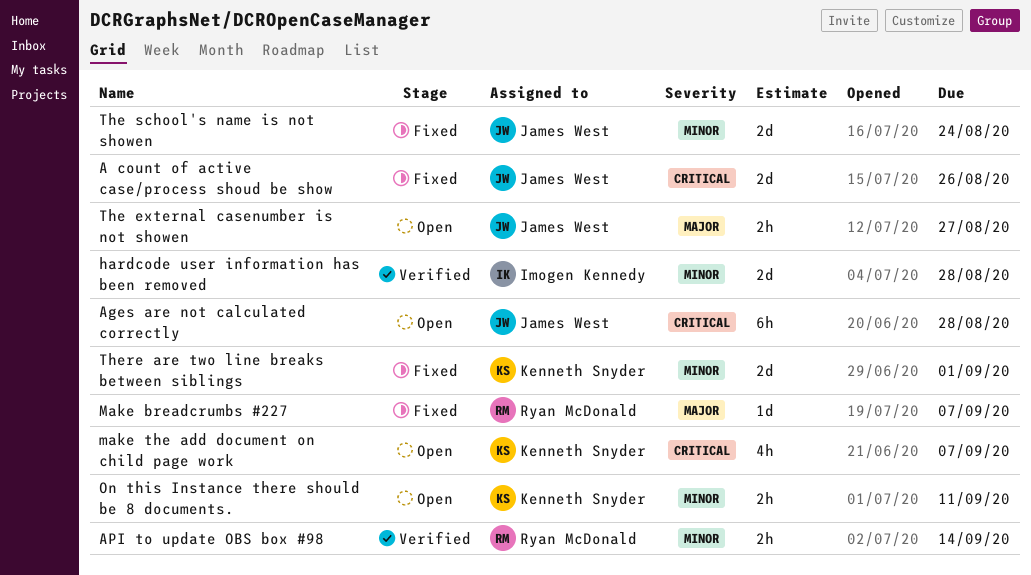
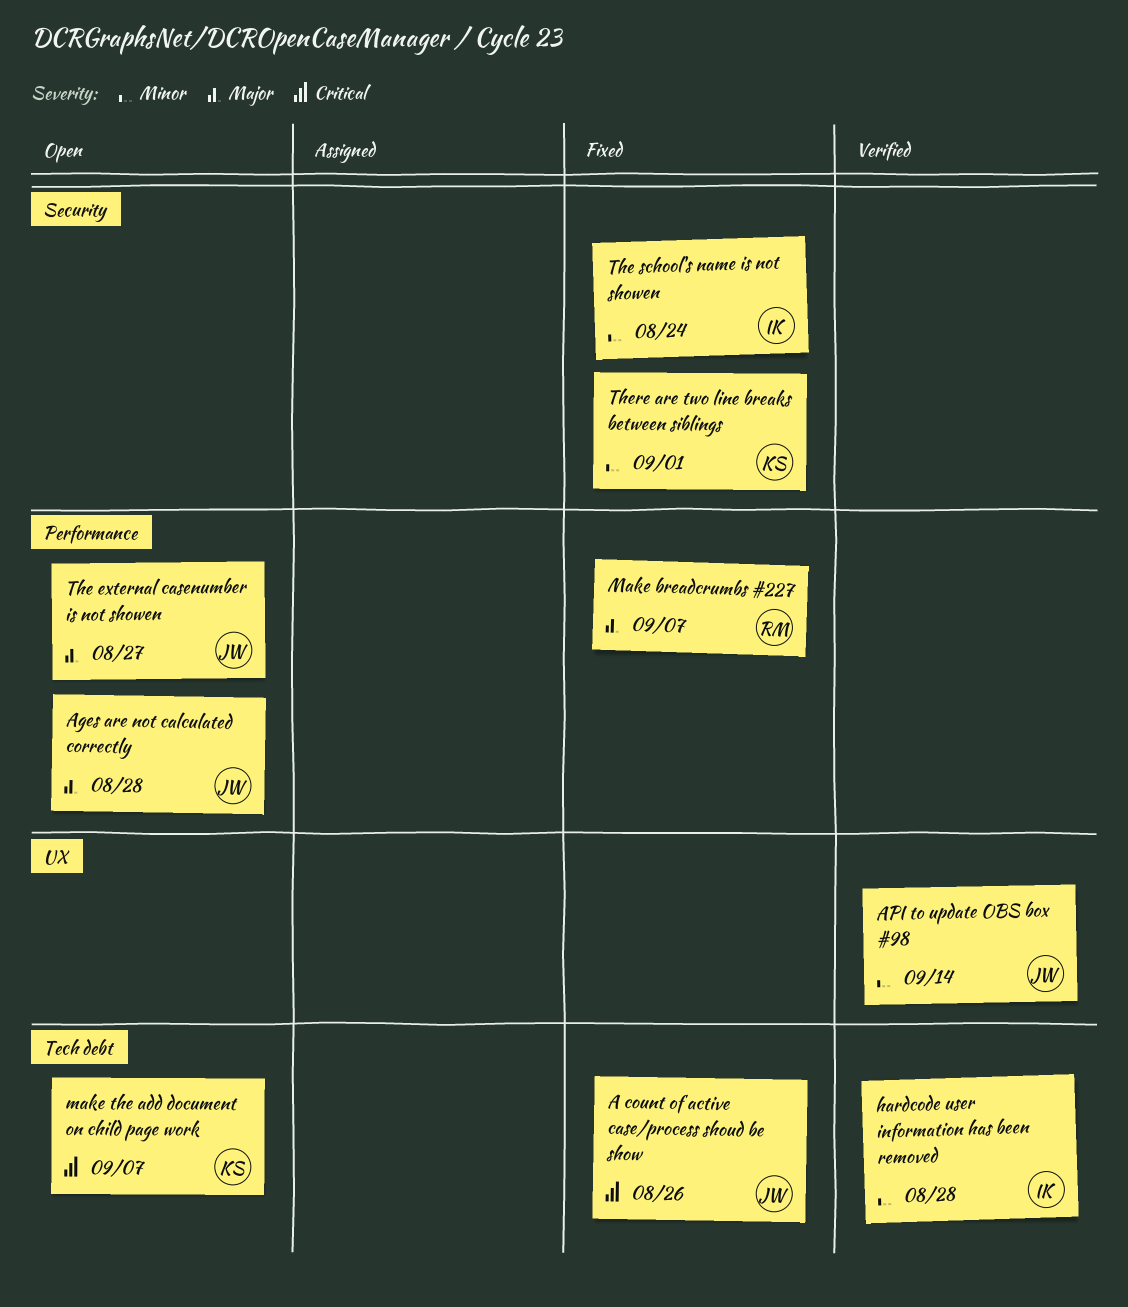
Ages are not calculated correctly, priority: Critical -> Major
API to update OBS box #98, owner: Ryan McDonald -> James West
On this Instance there should be 8 documents.: present -> none
The school's name is not showen, owner: James West -> Imogen Kennedy

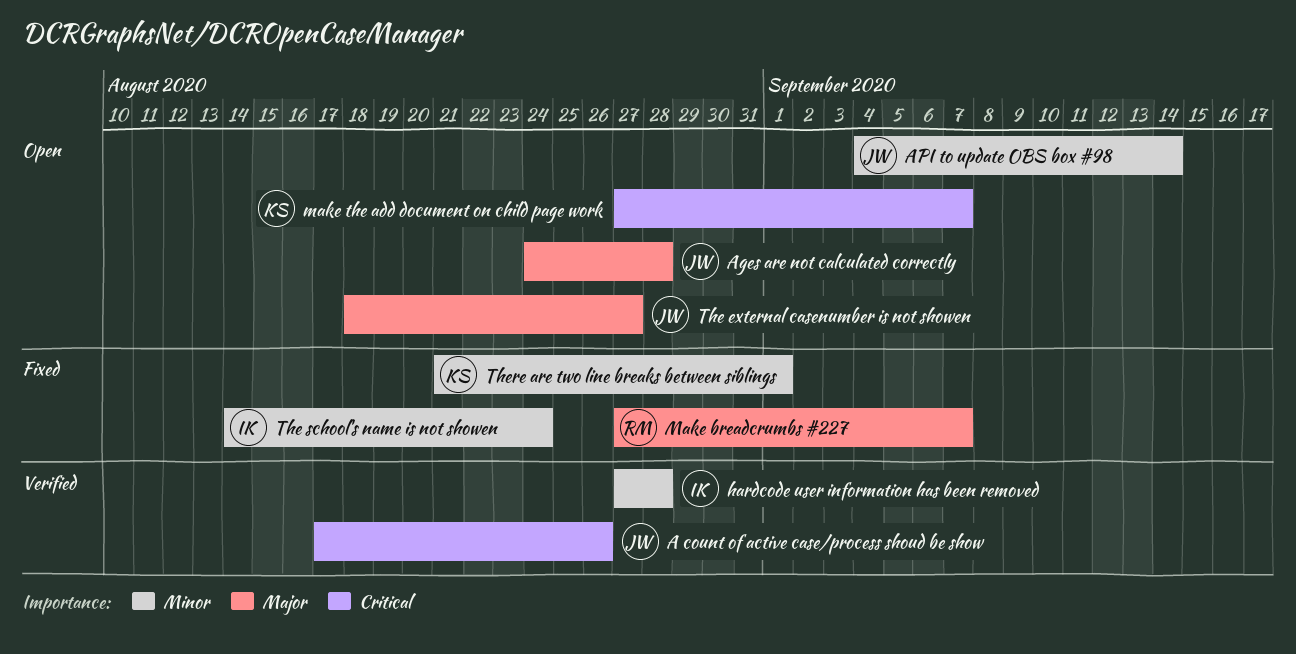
A count of active case/process shoud be show, status: Fixed -> Verified
API to update OBS box #98, status: Verified -> Open

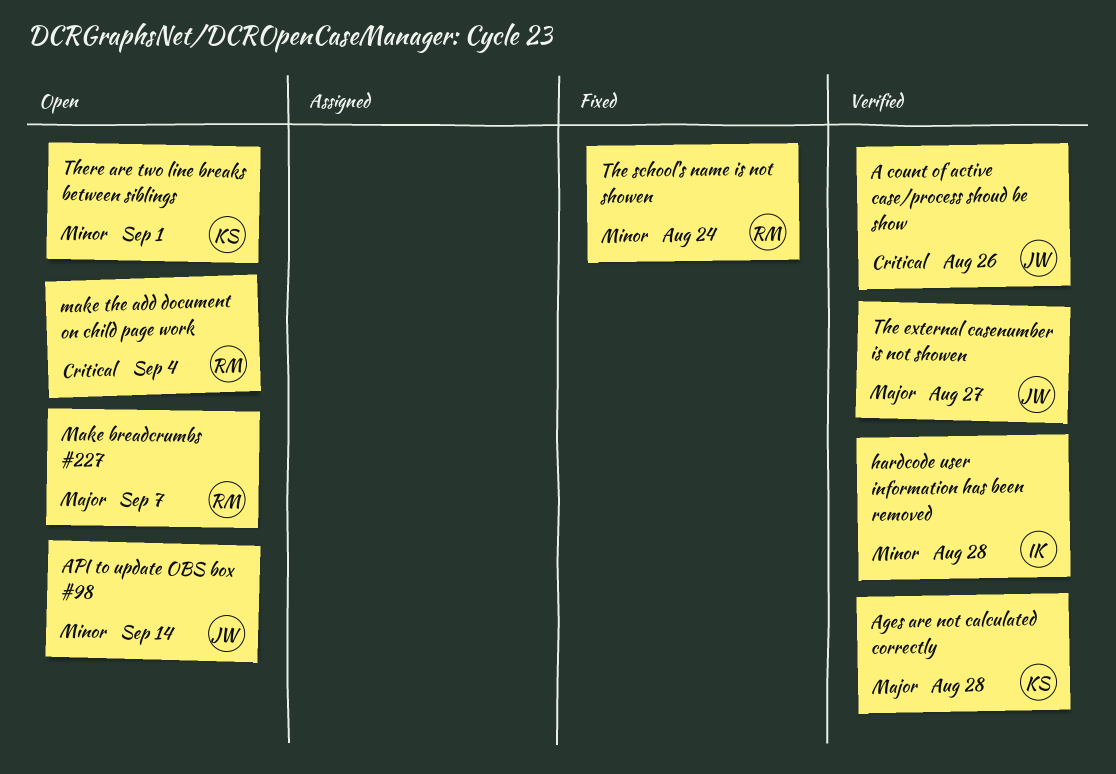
Ages are not calculated correctly, status: Open -> Verified
Ages are not calculated correctly, owner: JW -> KS
Make breadcrumbs #227, status: Fixed -> Open
make the add document on child page work, owner: KS -> RM
make the add document on child page work, due: Sep 7 -> Sep 4
The external casenumber is not showen, status: Open -> Verified
The school's name is not showen, owner: IK -> RM
There are two line breaks between siblings, status: Fixed -> Open

